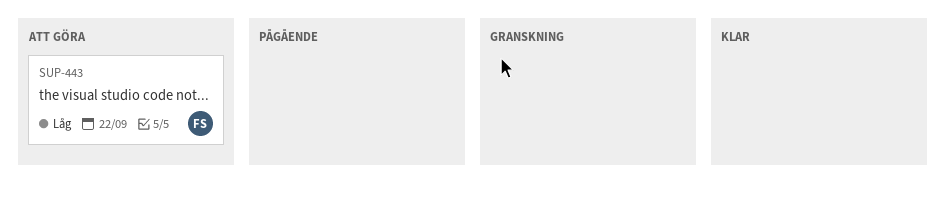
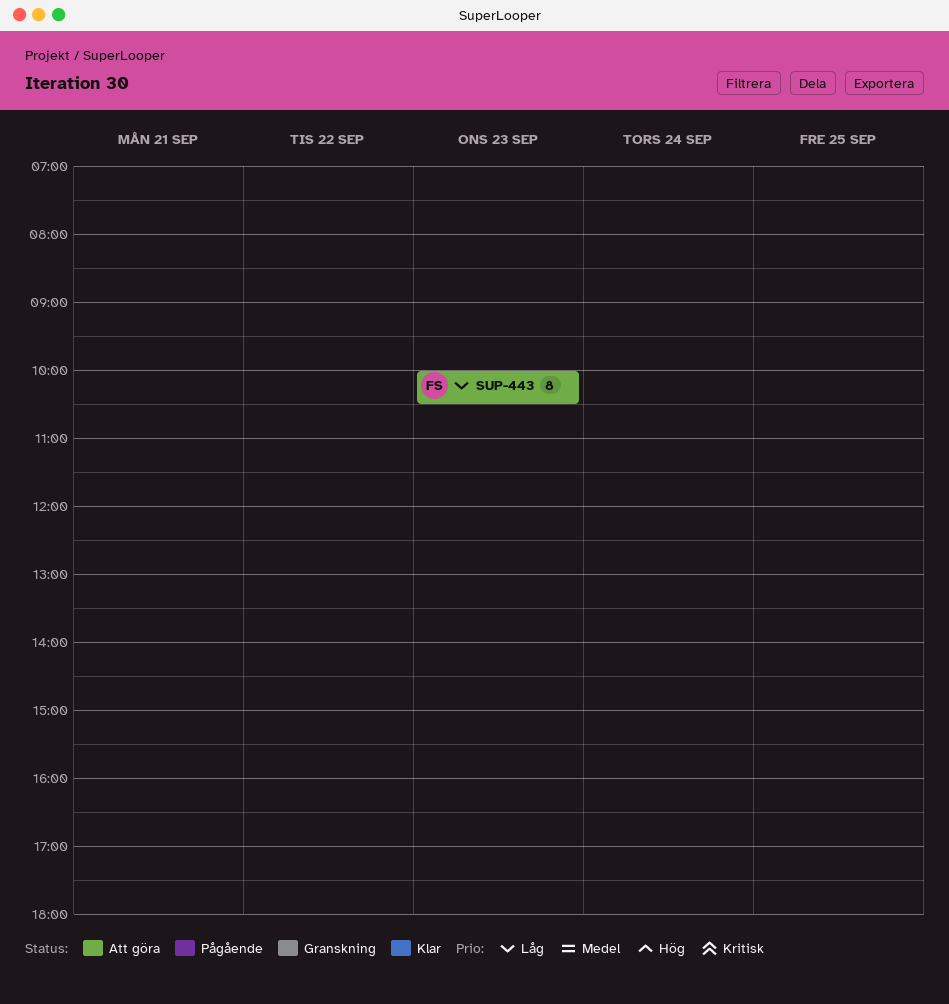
SUP-443, day: Sep 22 -> Sep 23

